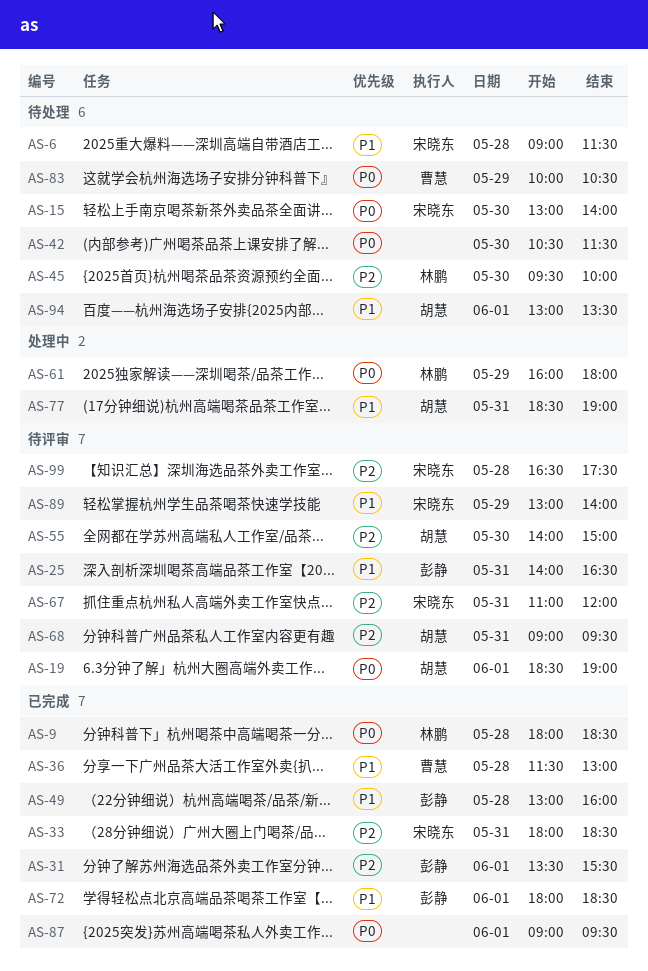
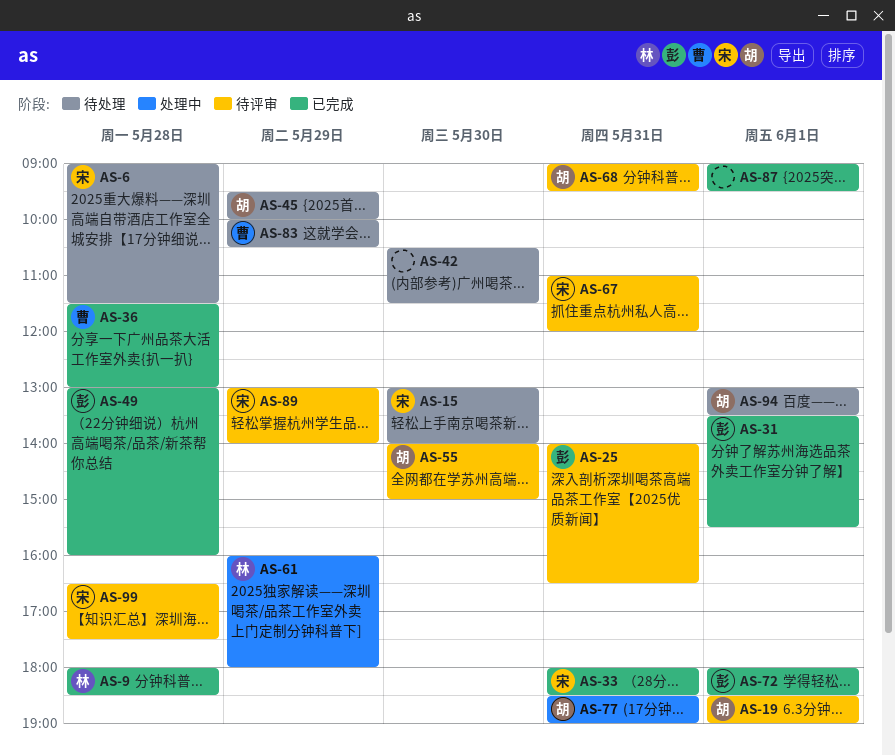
AS-45, owner: 林鹏 -> 胡慧
AS-45, day: May 30 -> May 29

